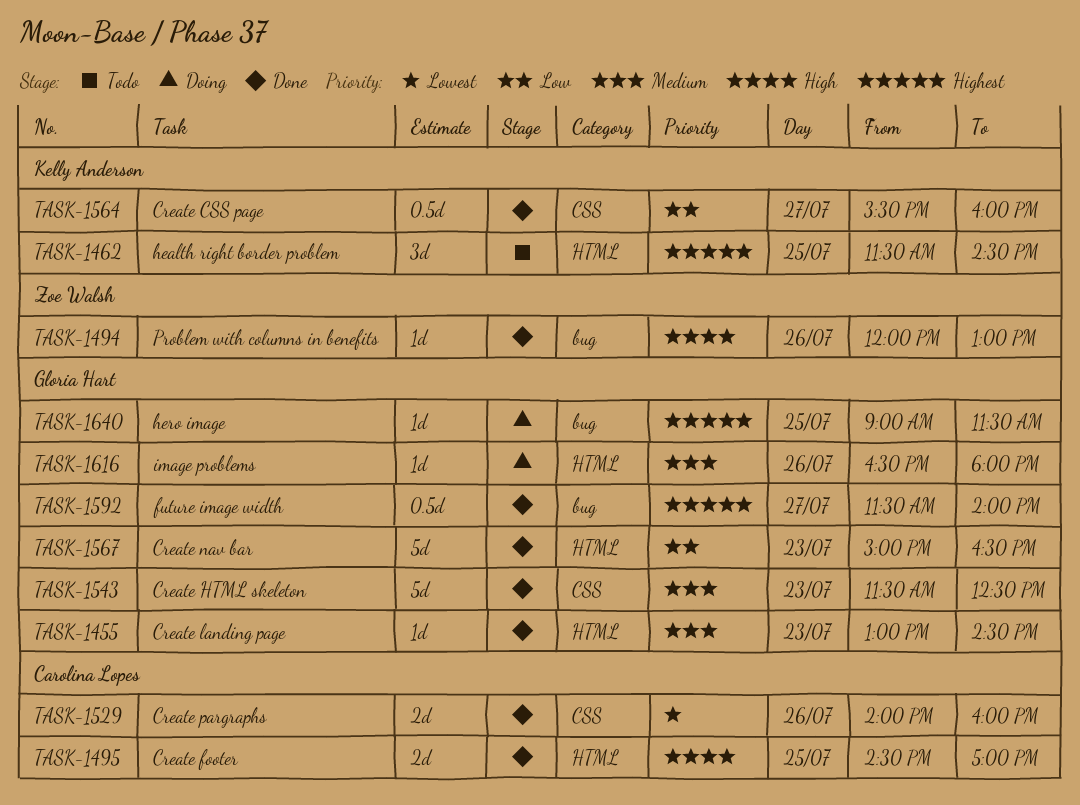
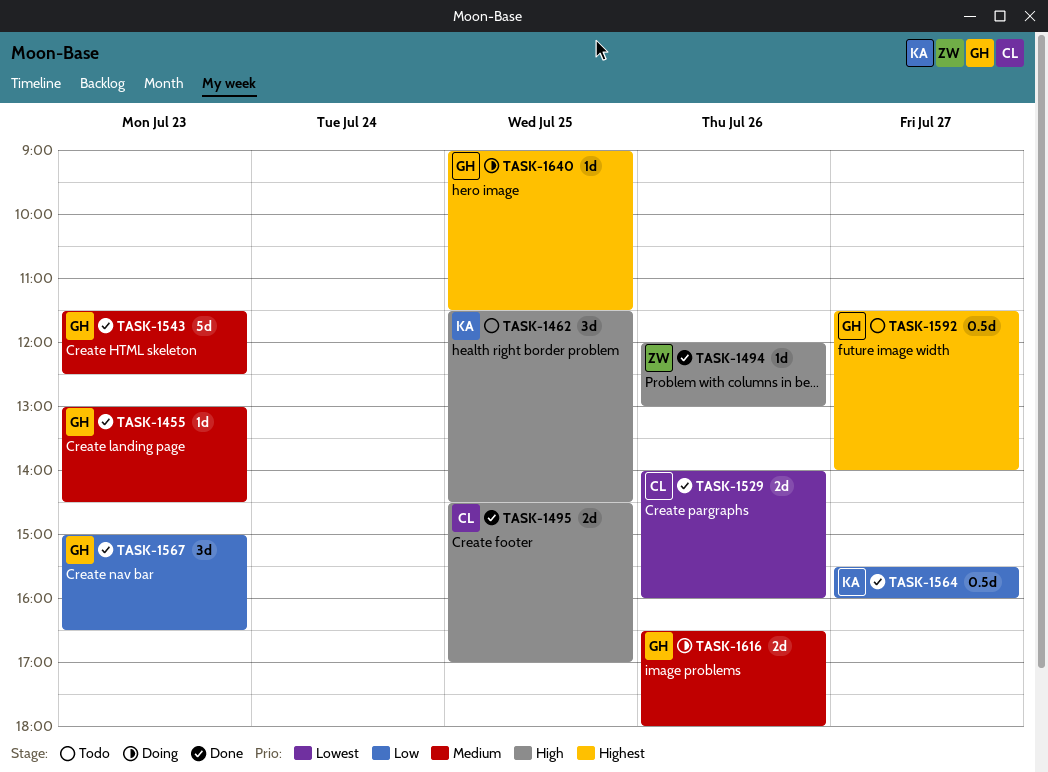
TASK-1462, priority: Highest -> High
TASK-1567, estimate: 5d -> 3d
TASK-1592, status: Done -> Todo
TASK-1616, estimate: 1d -> 2d

